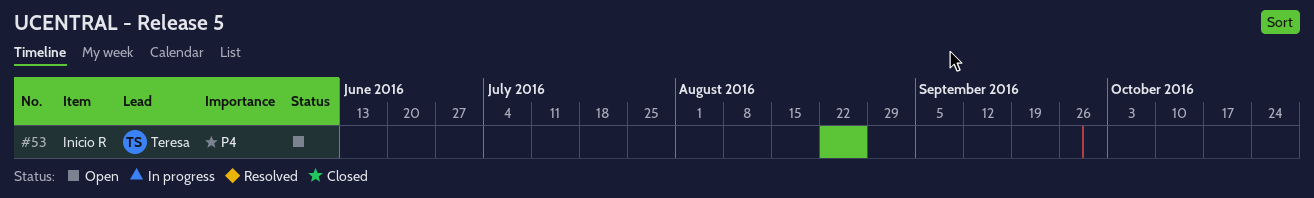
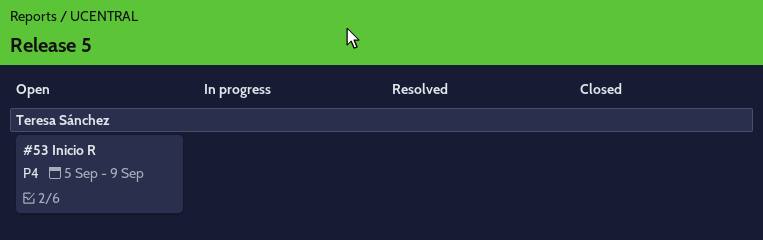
#53, start: Aug 22 -> Sep 5
#53, due: Aug 26 -> Sep 9

